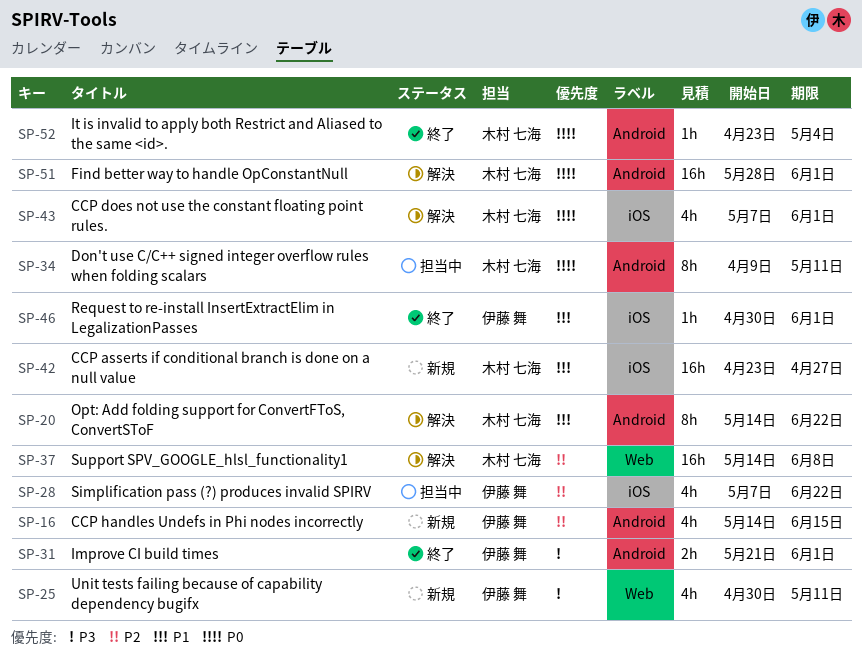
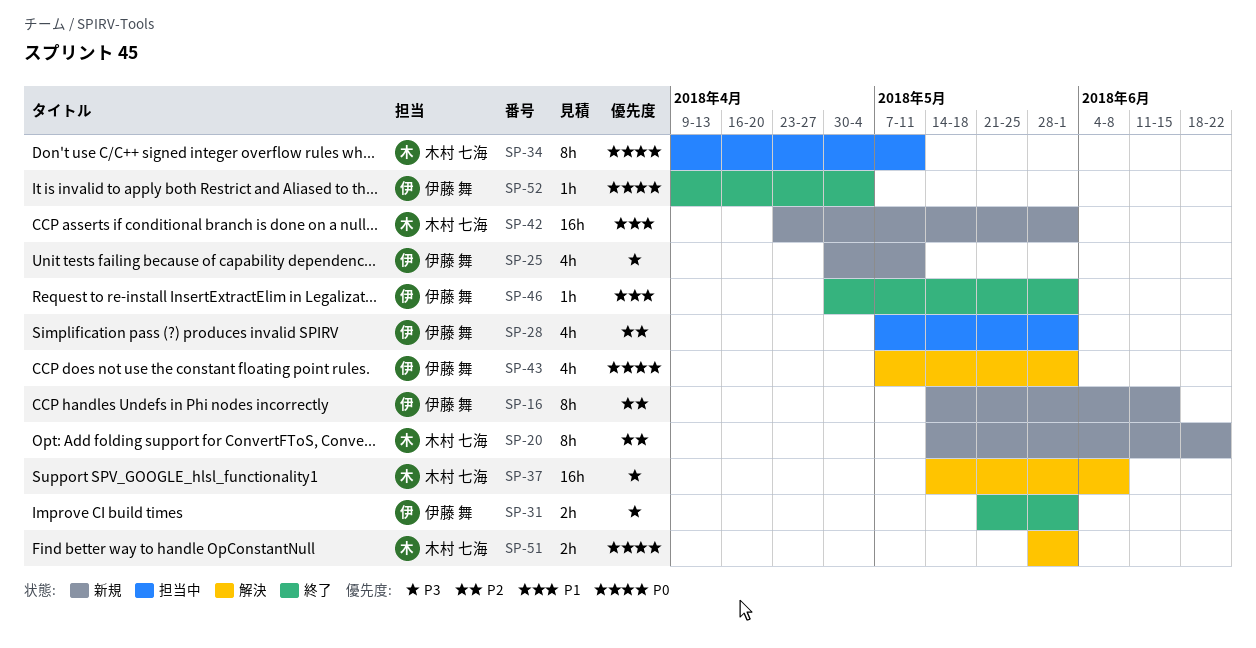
SP-16, estimate: 4h -> 8h
SP-20, status: 解決 -> 新規
SP-20, priority: P1 -> P2
SP-28, due: Jun 22 -> Jun 1
SP-37, priority: P2 -> P3
SP-42, due: Apr 27 -> Jun 1
SP-43, owner: 木村 七海 -> 伊藤 舞
SP-51, estimate: 16h -> 2h
SP-52, owner: 木村 七海 -> 伊藤 舞
SP-52, start: Apr 23 -> Apr 9

